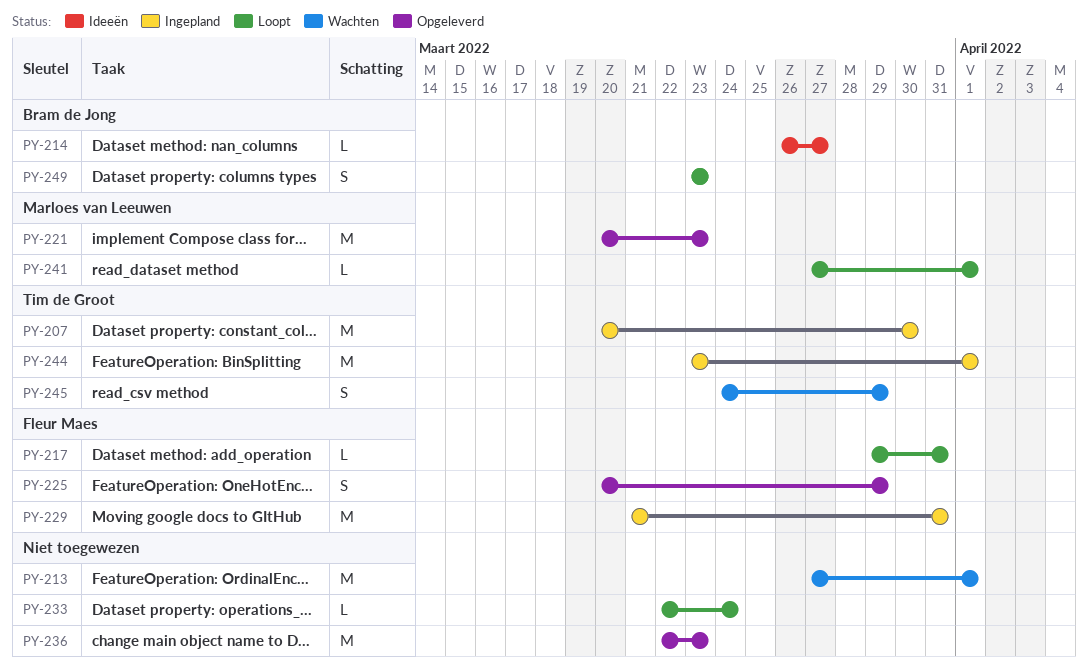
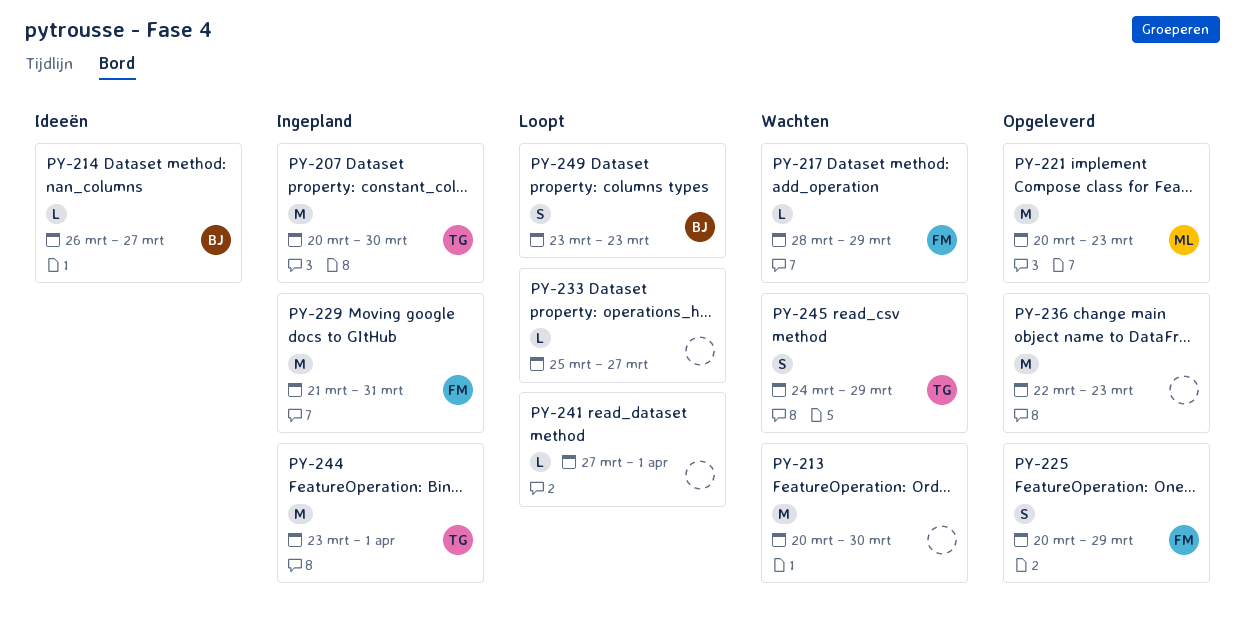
PY-213, start: Mar 27 -> Mar 20
PY-213, due: Apr 1 -> Mar 30
PY-217, status: Loopt -> Wachten
PY-217, start: Mar 29 -> Mar 28
PY-217, due: Mar 31 -> Mar 29
PY-233, start: Mar 22 -> Mar 25
PY-233, due: Mar 24 -> Mar 27
PY-241, owner: Marloes van Leeuwen -> none

